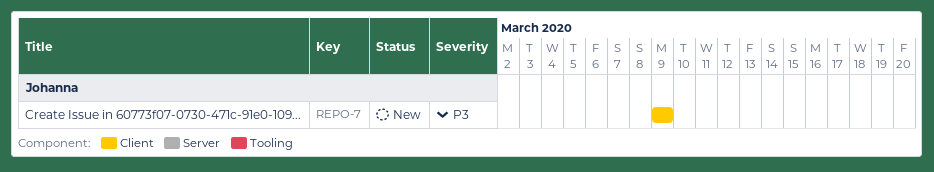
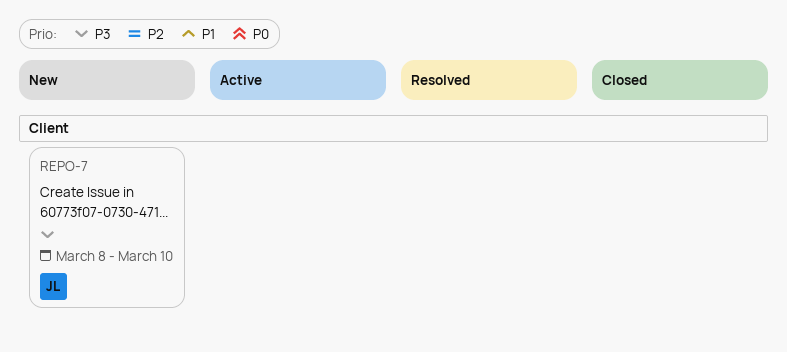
REPO-7, start: Mar 9 -> Mar 8
REPO-7, due: Mar 9 -> Mar 10

